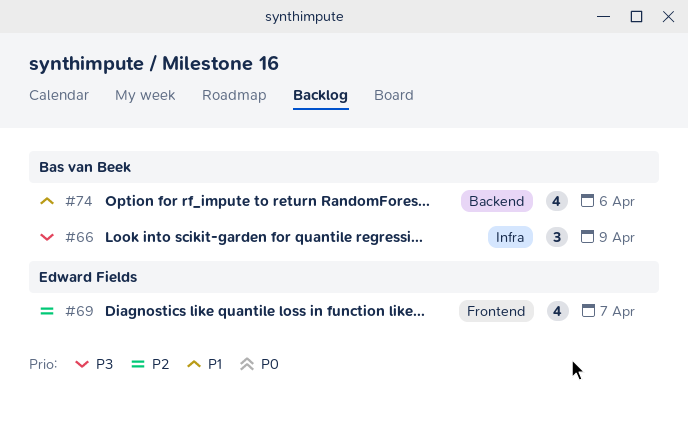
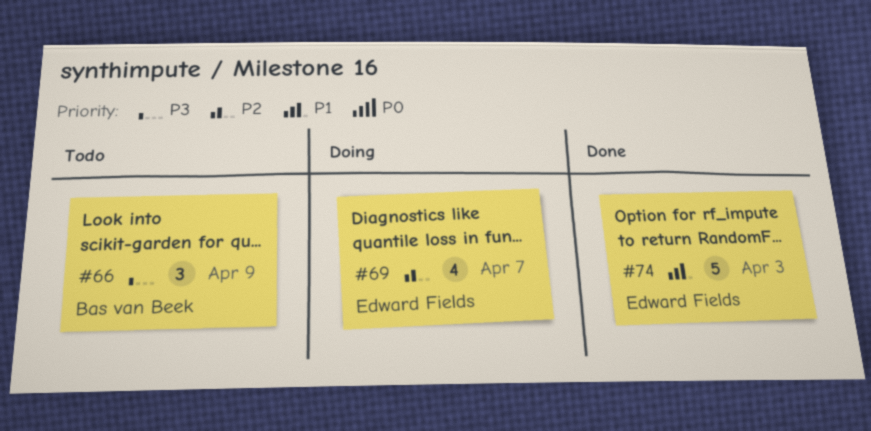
#74, owner: Bas van Beek -> Edward Fields
#74, estimate: 4 -> 5
#74, due: Apr 6 -> Apr 3

